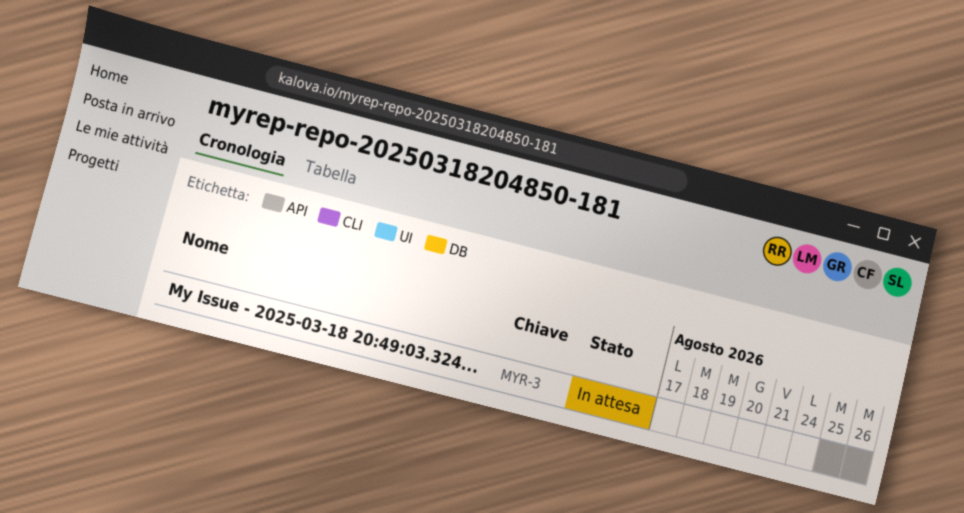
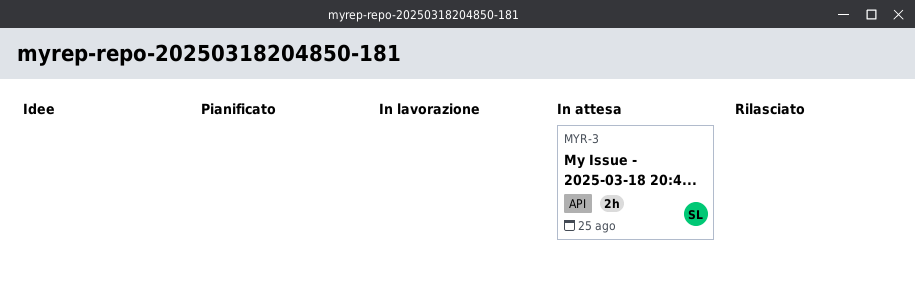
MYR-3, due: Aug 26 -> Aug 25

